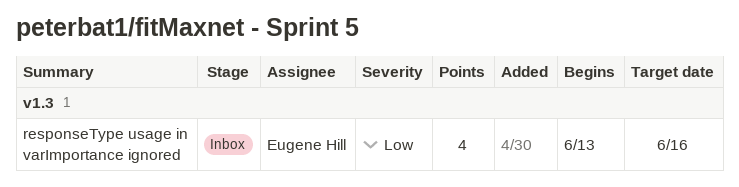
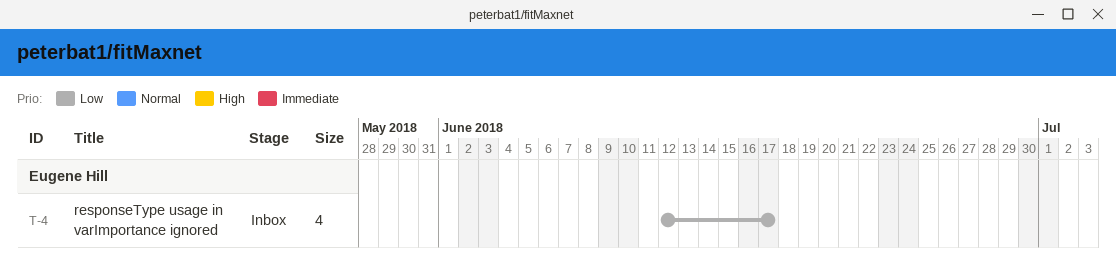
responseType usage in varImportance ignored, start: Jun 13 -> Jun 12
responseType usage in varImportance ignored, due: Jun 16 -> Jun 17

